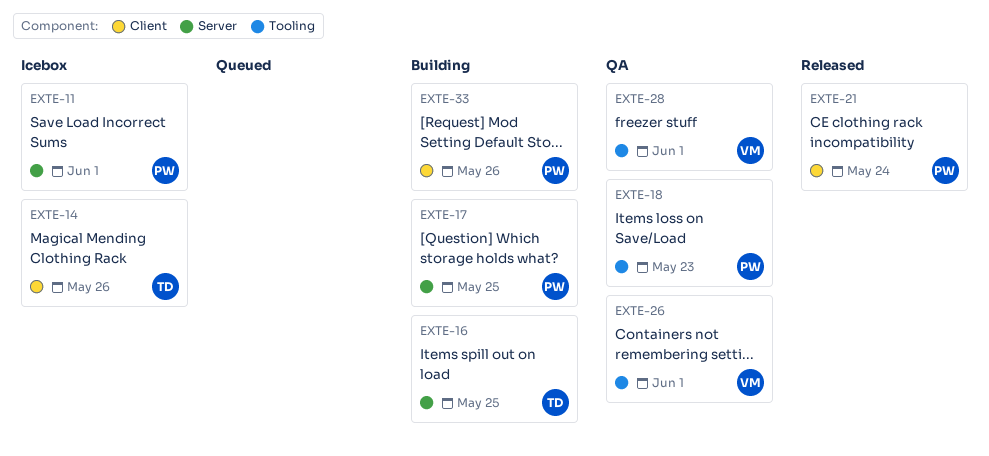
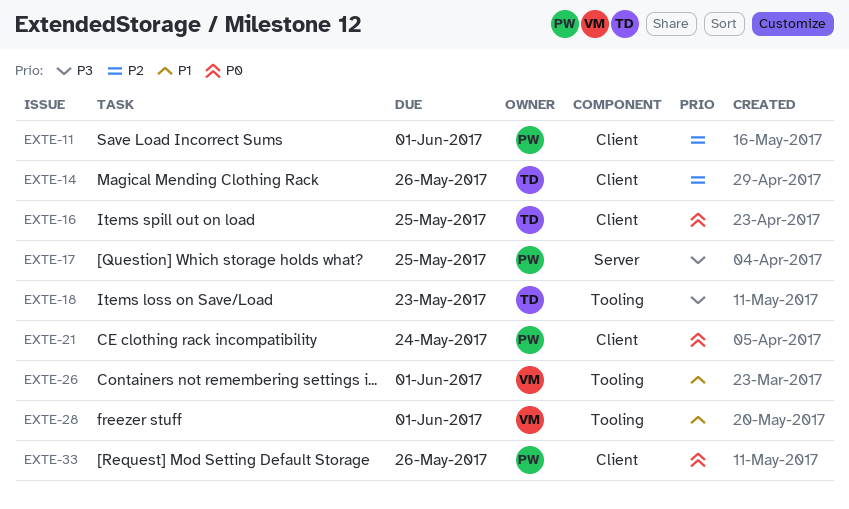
EXTE-11, label: Server -> Client
EXTE-16, label: Server -> Client
EXTE-18, owner: PW -> TD

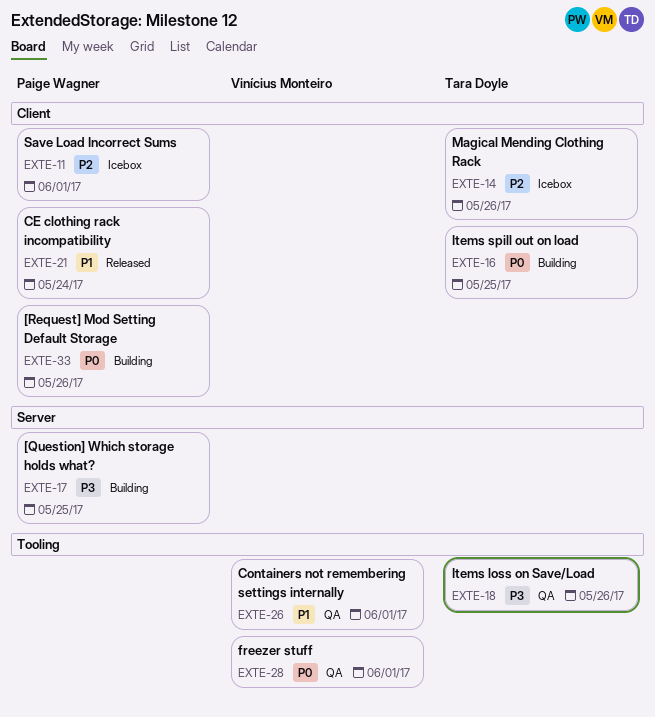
EXTE-18, due: May 23 -> May 26
EXTE-21, priority: P0 -> P1
EXTE-28, priority: P1 -> P0

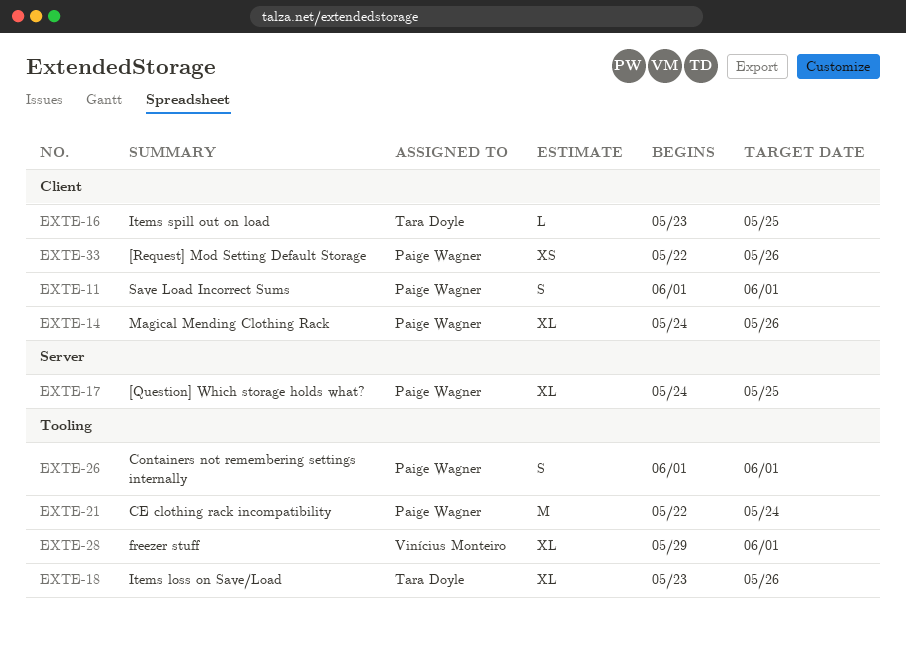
EXTE-14, owner: Tara Doyle -> Paige Wagner
EXTE-21, label: Client -> Tooling
EXTE-26, owner: Vinícius Monteiro -> Paige Wagner

